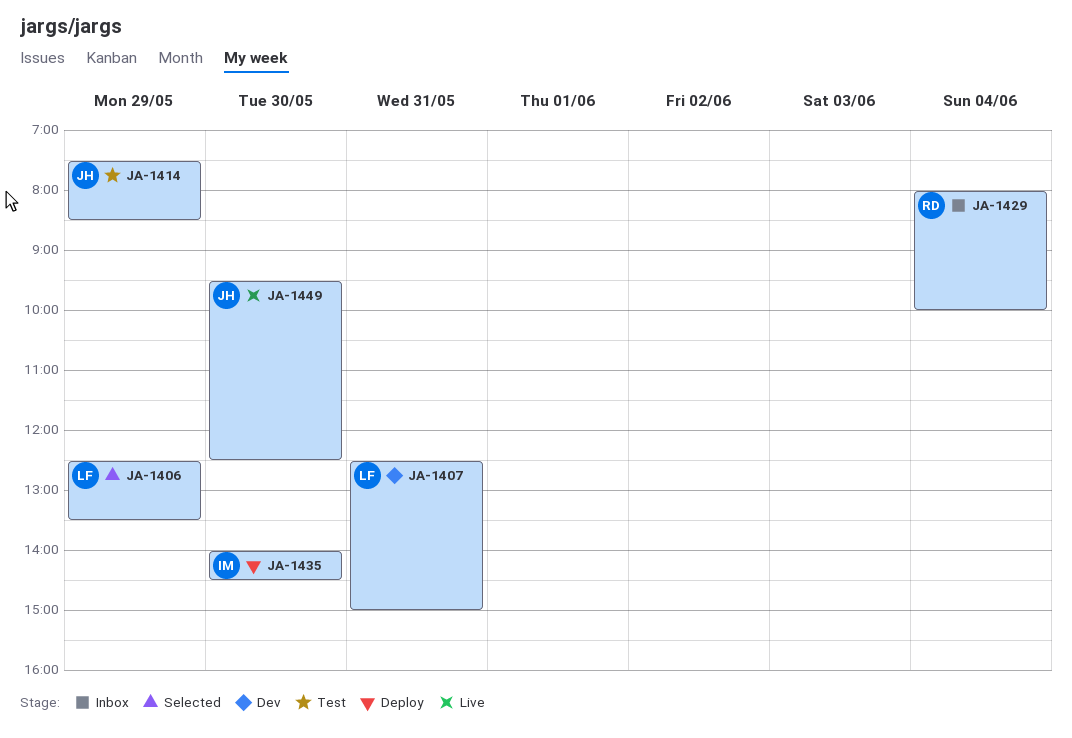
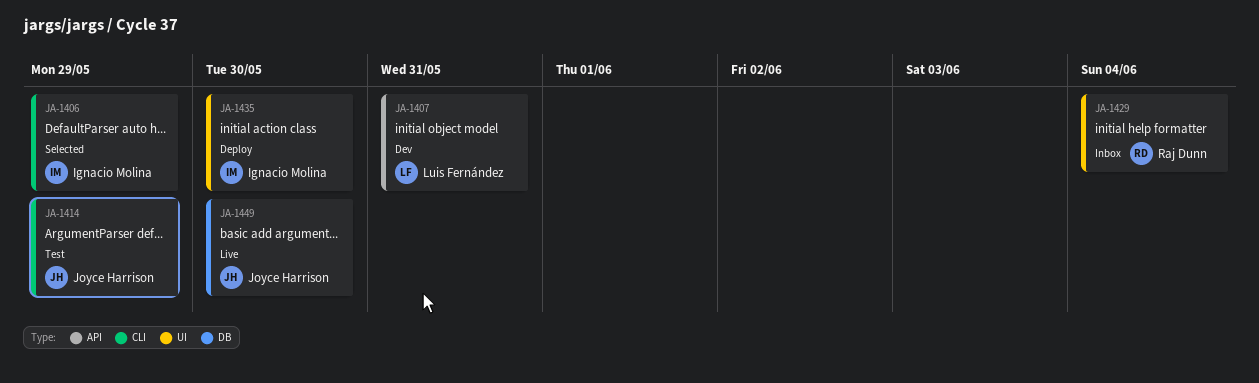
JA-1406, owner: Luis Fernández -> Ignacio Molina

